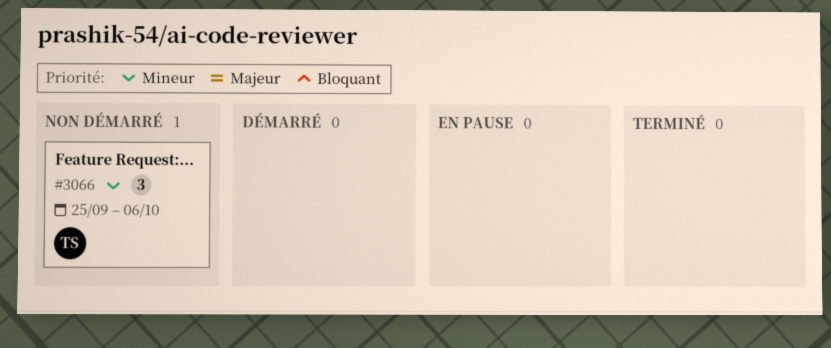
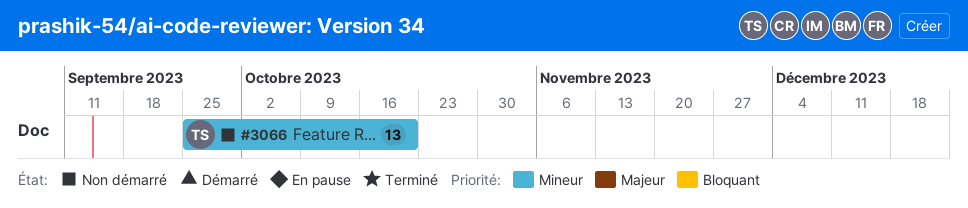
#3066, estimate: 3 -> 13
#3066, due: Oct 6 -> Oct 20

